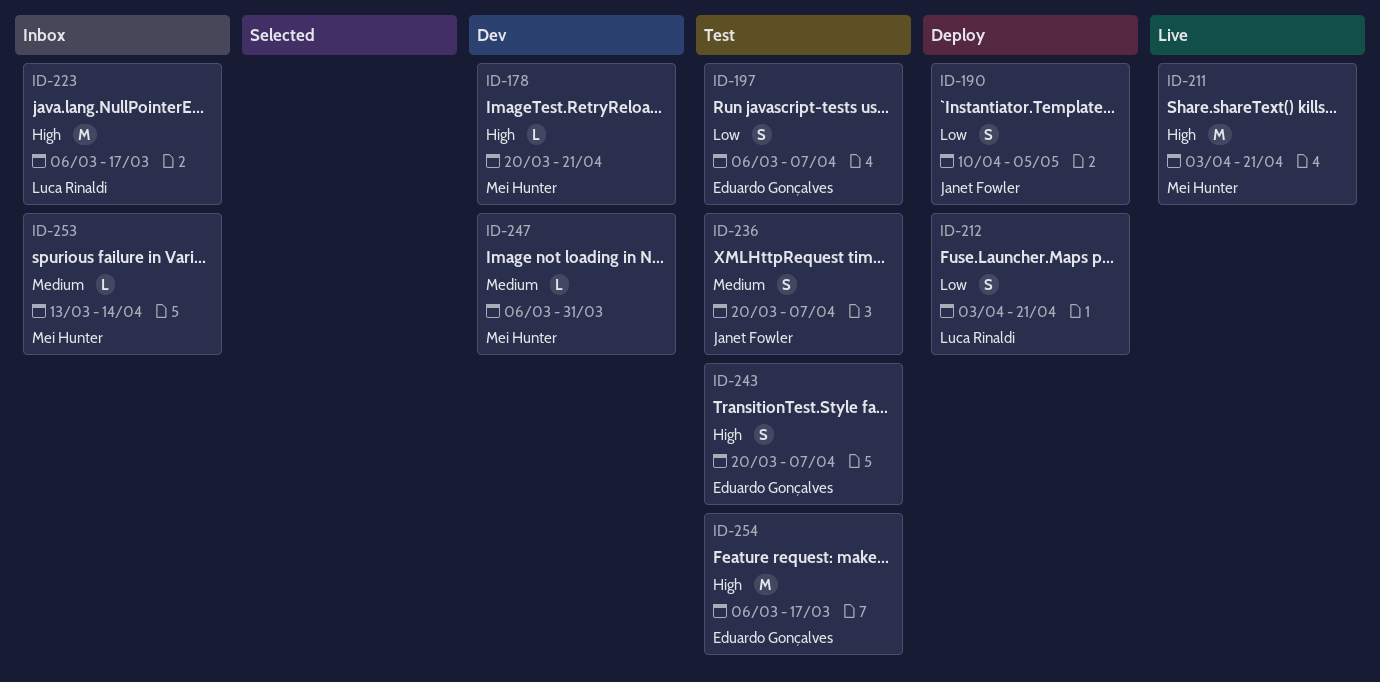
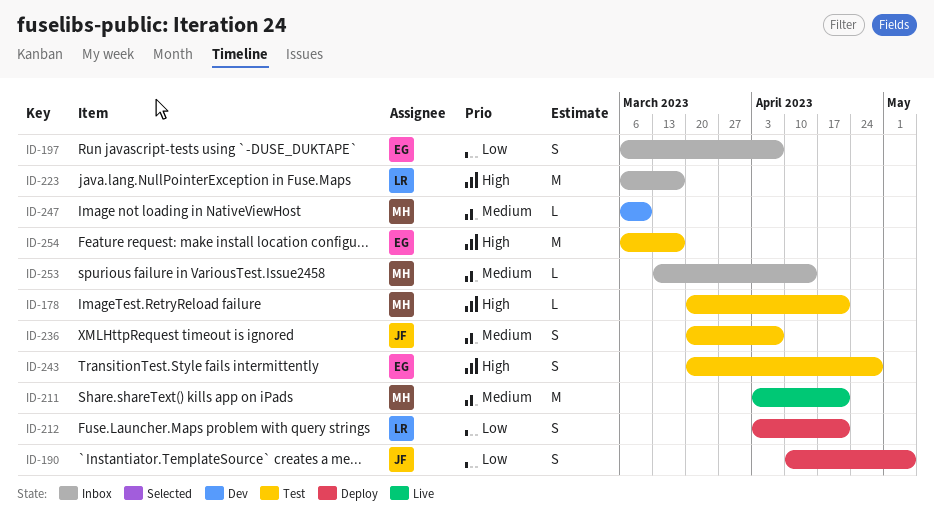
ID-178, status: Dev -> Test
ID-197, status: Test -> Inbox
ID-211, priority: High -> Medium
ID-243, due: Apr 7 -> Apr 28
ID-247, due: Mar 31 -> Mar 10

